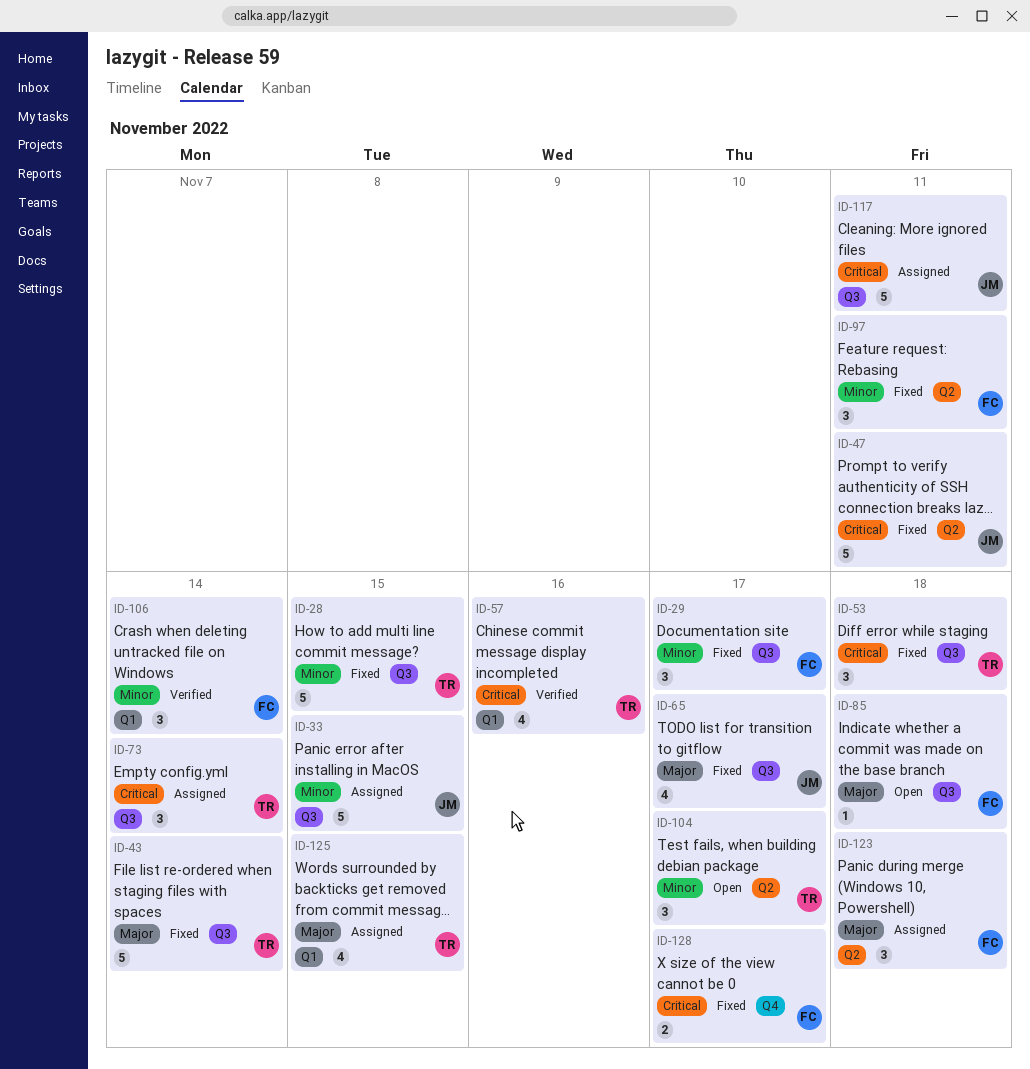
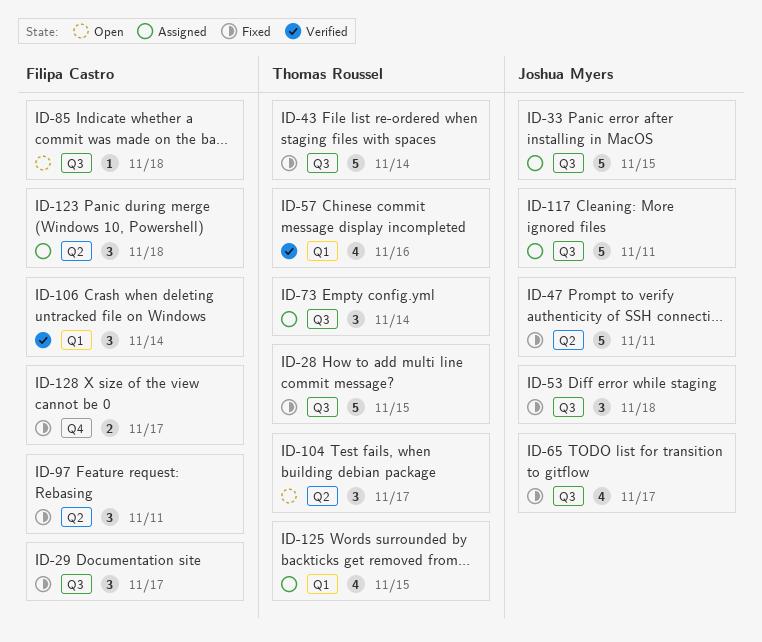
ID-53, owner: Thomas Roussel -> Joshua Myers

